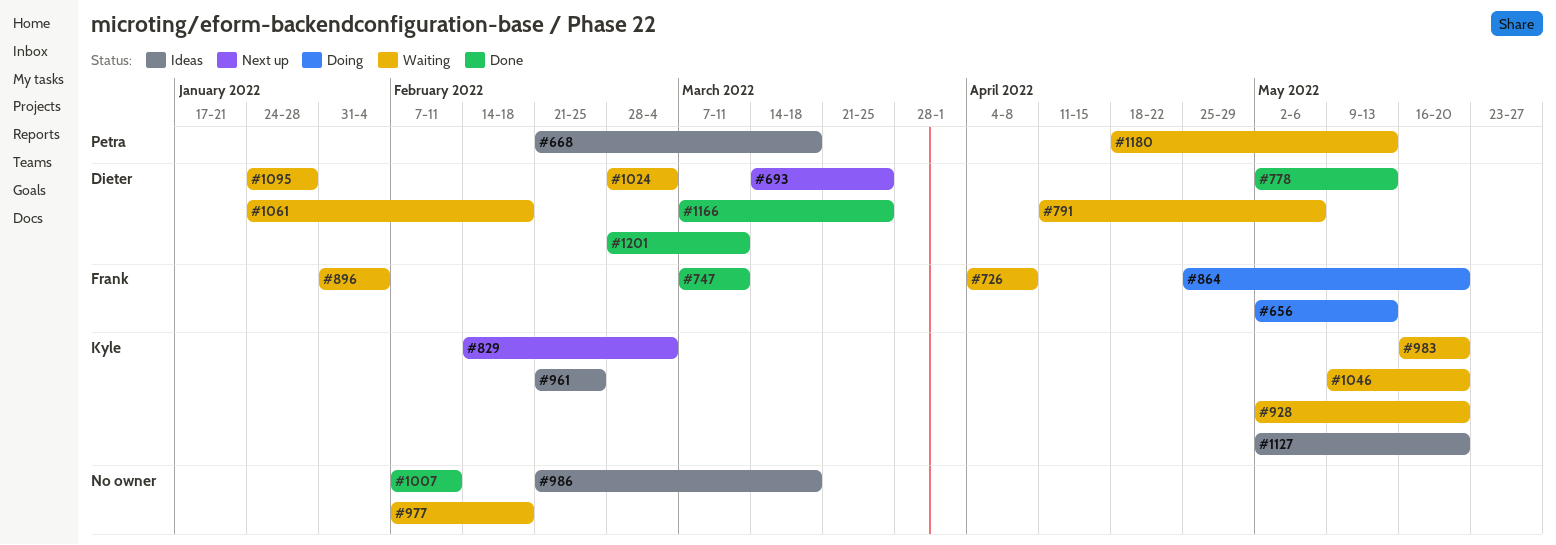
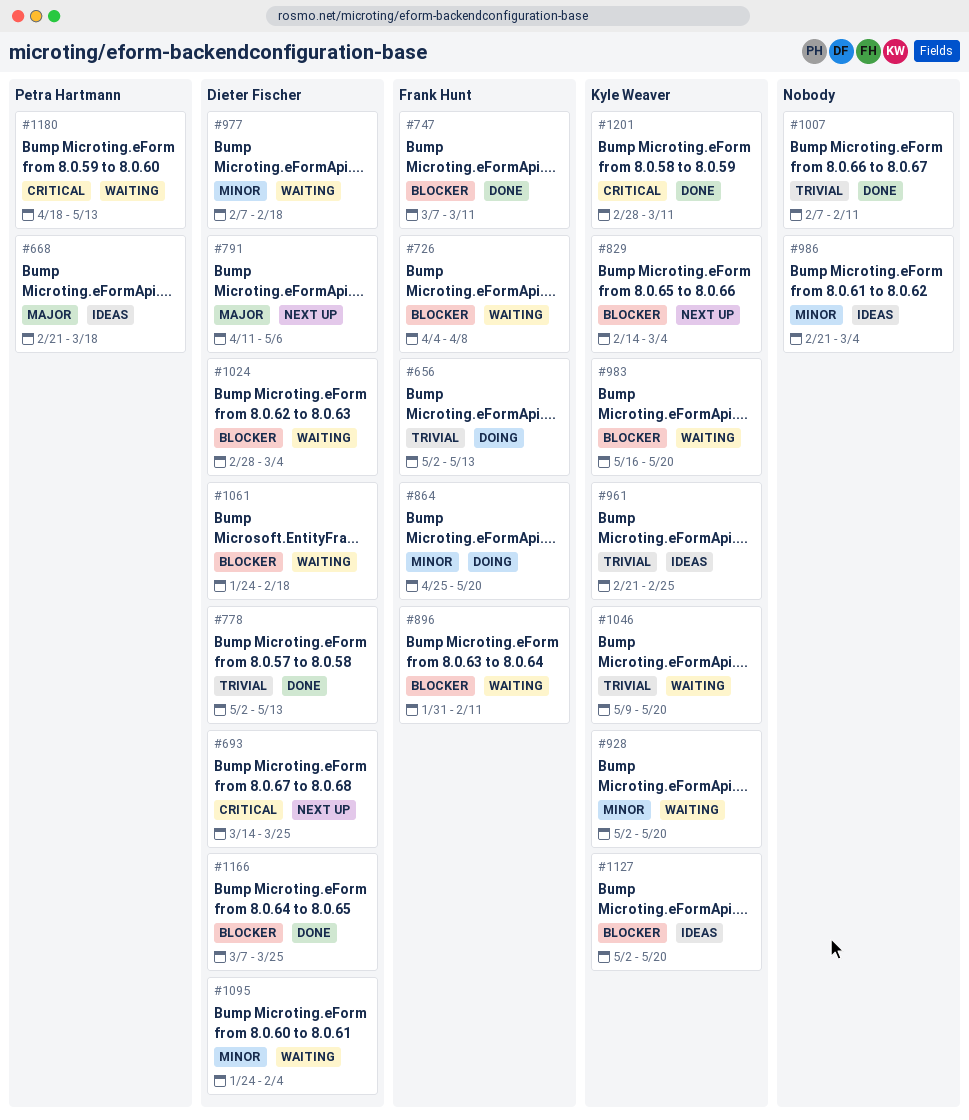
#791, status: Waiting -> Next up
#896, due: Feb 4 -> Feb 11
#977, owner: none -> Dieter Fischer
#986, due: Mar 18 -> Mar 4
#1095, due: Jan 28 -> Feb 4
#1201, owner: Dieter Fischer -> Kyle Weaver

